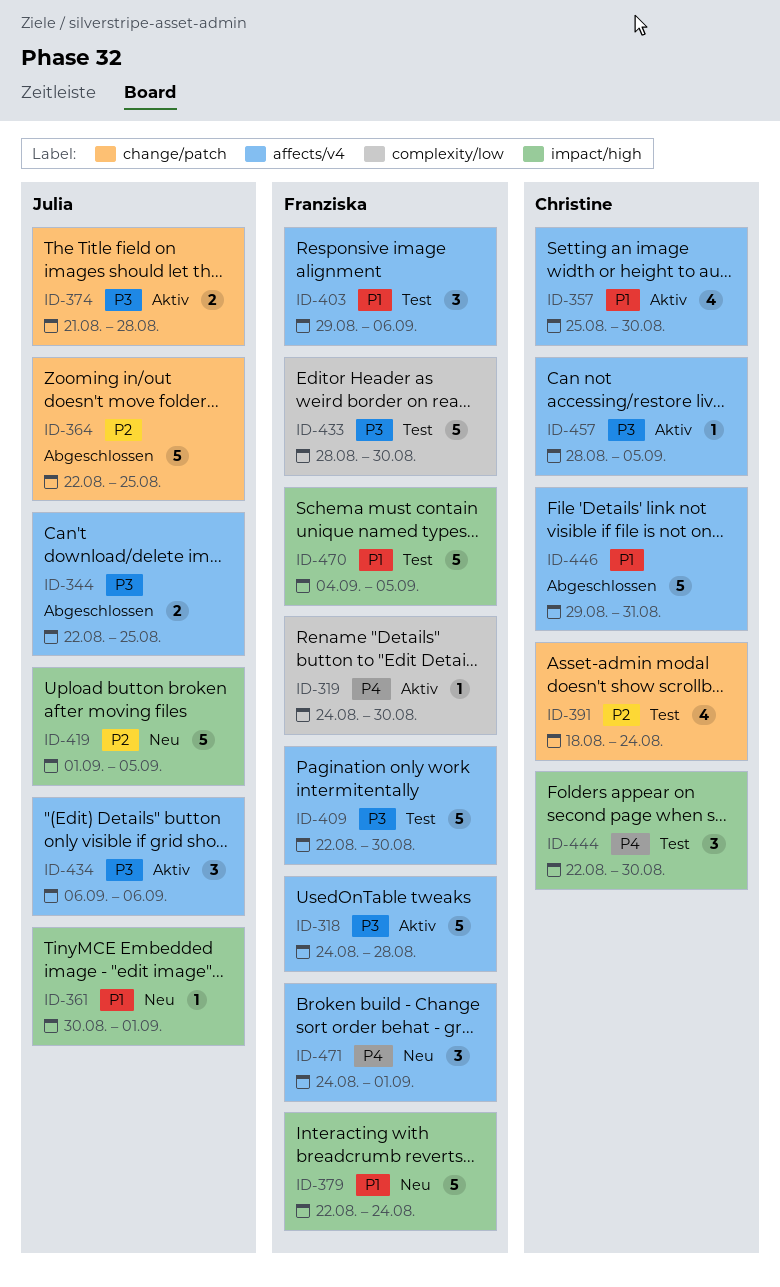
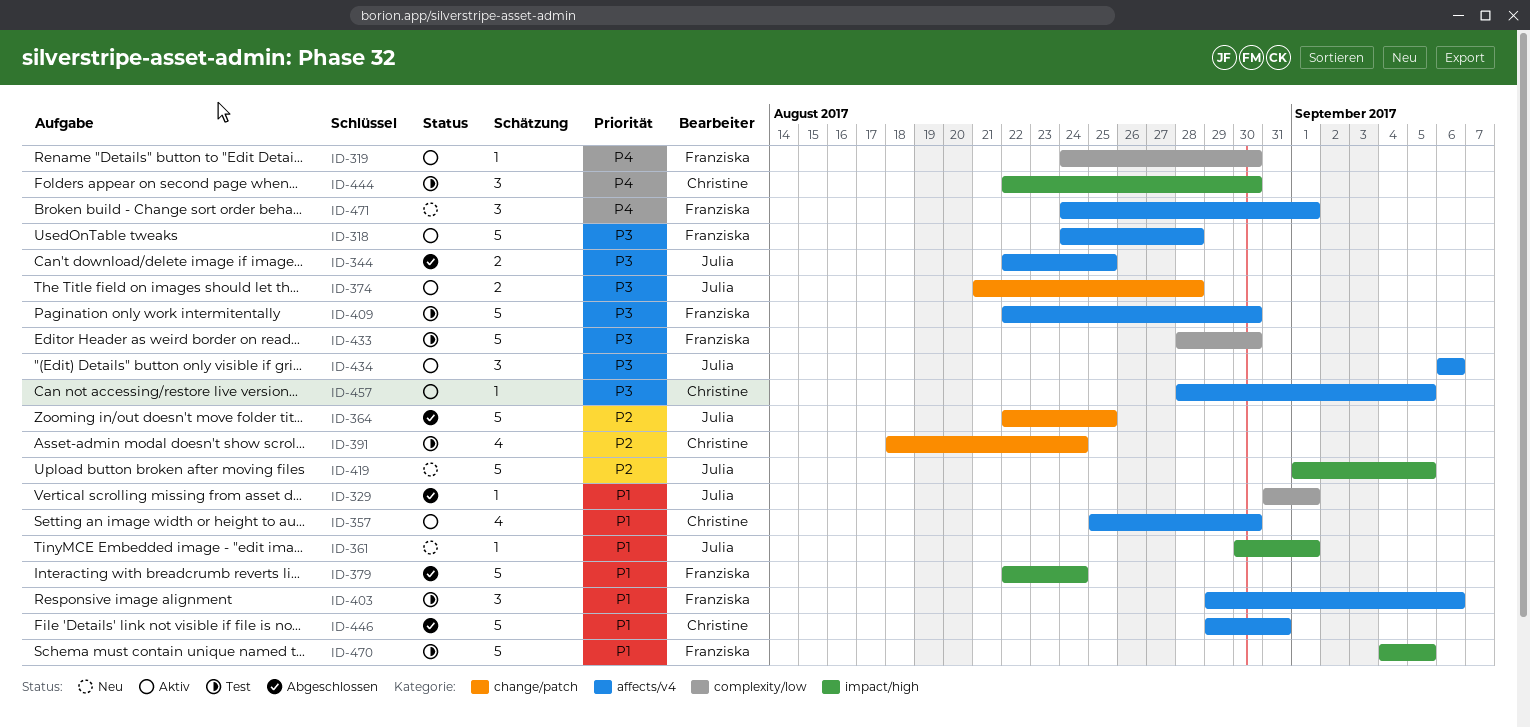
ID-329: none -> present
ID-379, status: Neu -> Abgeschlossen

